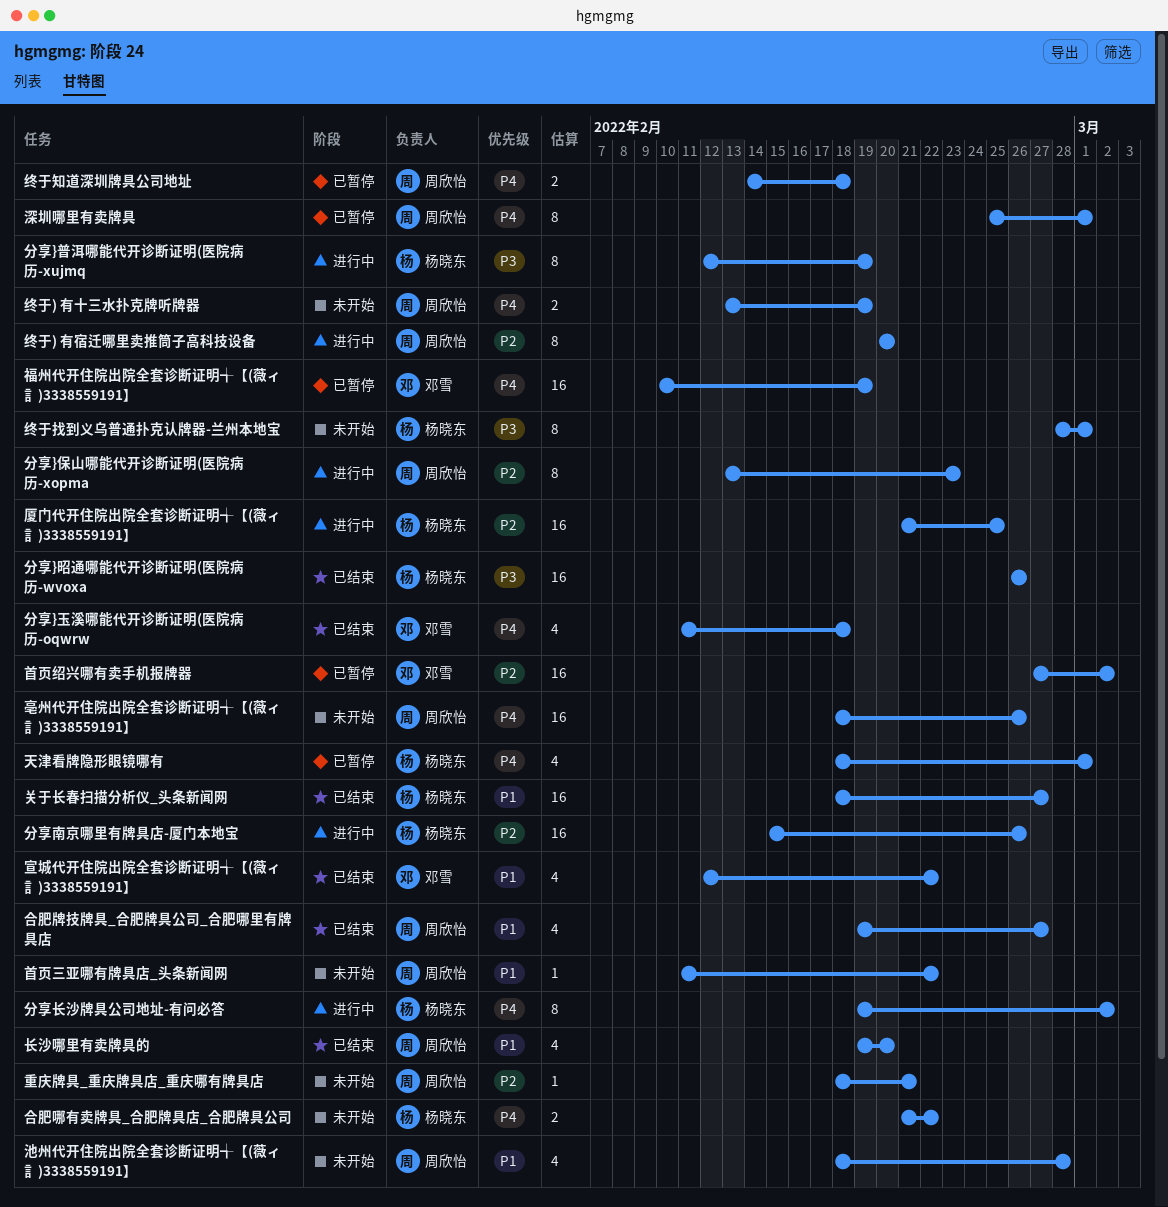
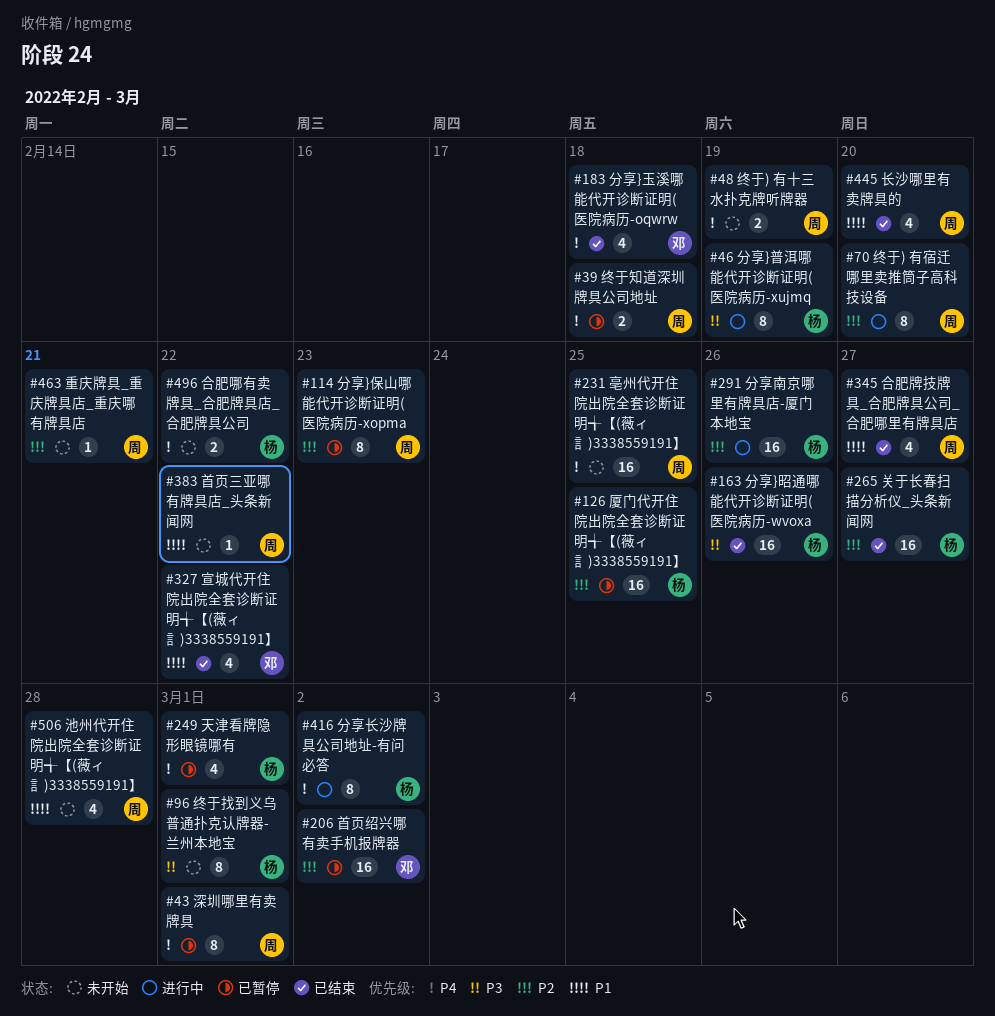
亳州代开住院出院全套诊断证明╅【(薇ィ訁)3338559191】, due: Feb 26 -> Feb 25
关于长春扫描分析仪_头条新闻网, priority: P1 -> P2
分享}保山哪能代开诊断证明(医院病历-xopma, status: 进行中 -> 已暂停
厦门代开住院出院全套诊断证明╅【(薇ィ訁)3338559191】, status: 进行中 -> 已暂停
福州代开住院出院全套诊断证明╅【(薇ィ訁)3338559191】: present -> none

